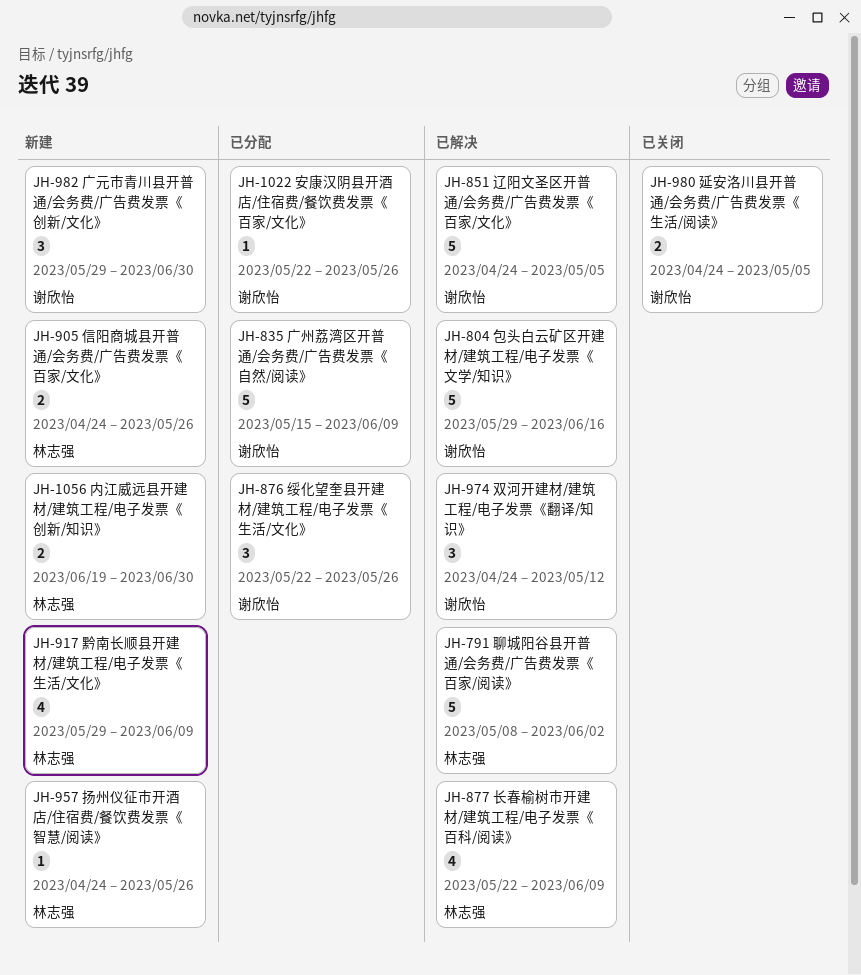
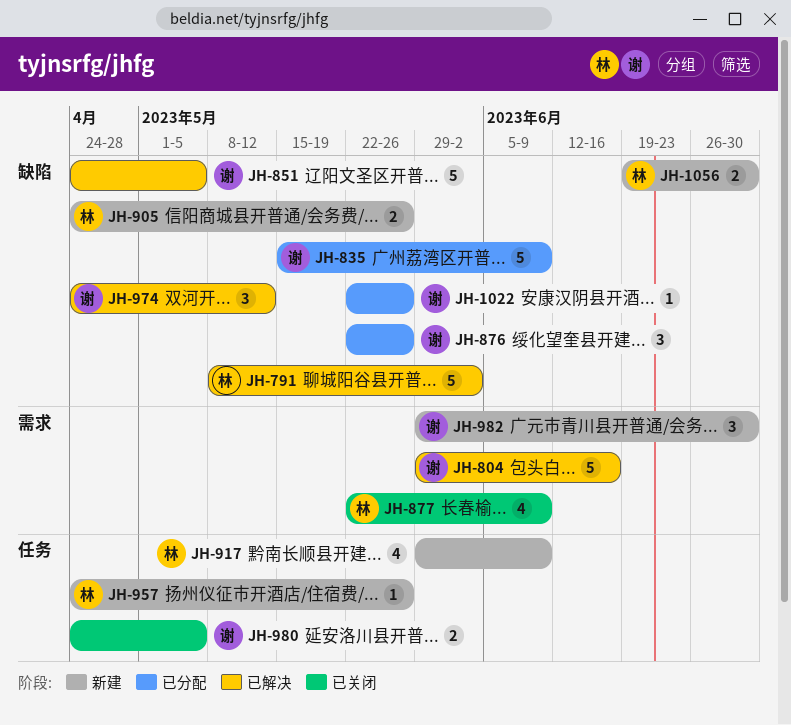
JH-877, status: 已解决 -> 已关闭

